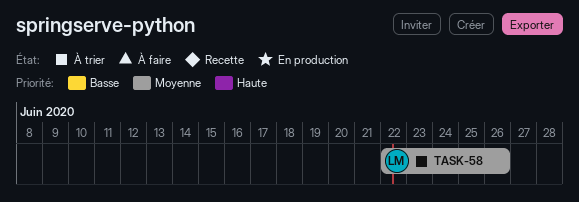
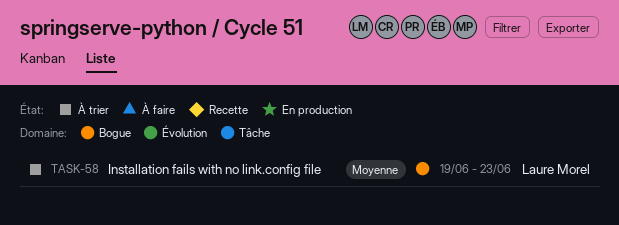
TASK-58, start: Jun 22 -> Jun 19
TASK-58, due: Jun 26 -> Jun 23

